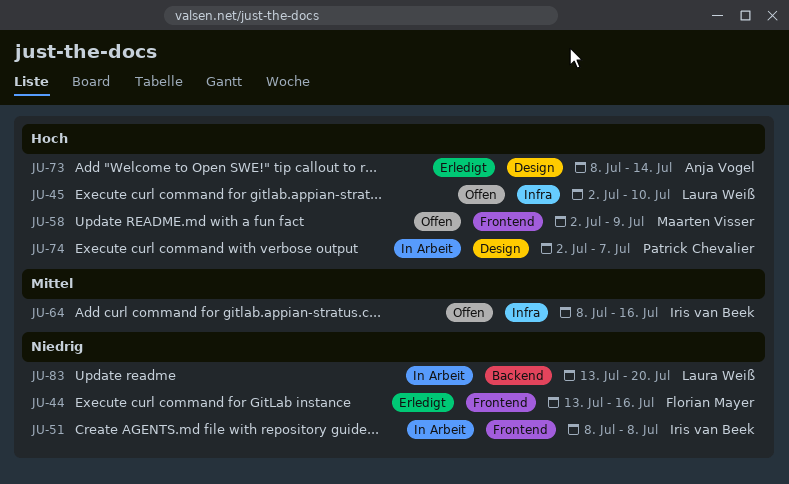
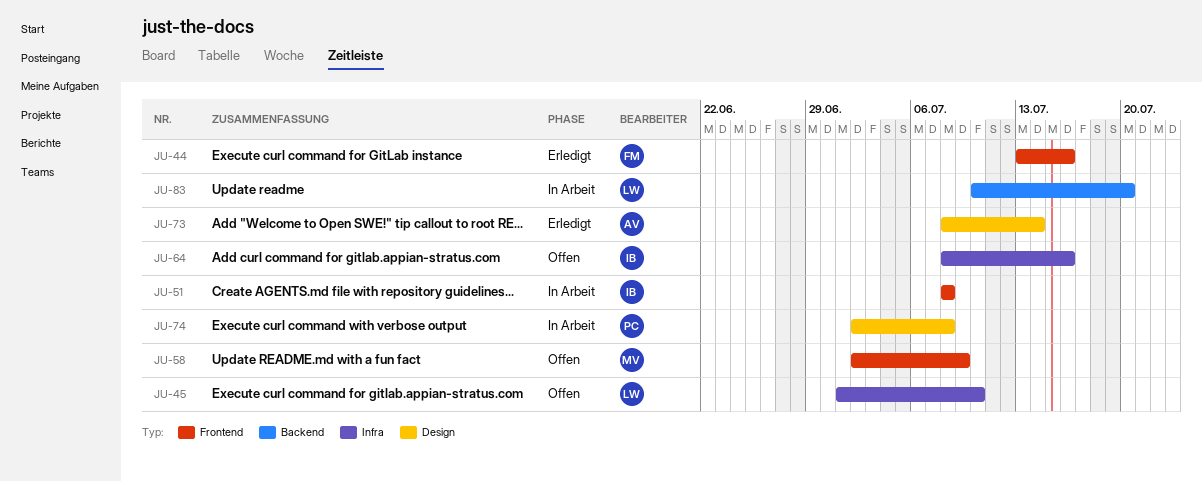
JU-45, start: Jul 2 -> Jul 1
JU-74, due: Jul 7 -> Jul 8
JU-83, start: Jul 13 -> Jul 10

